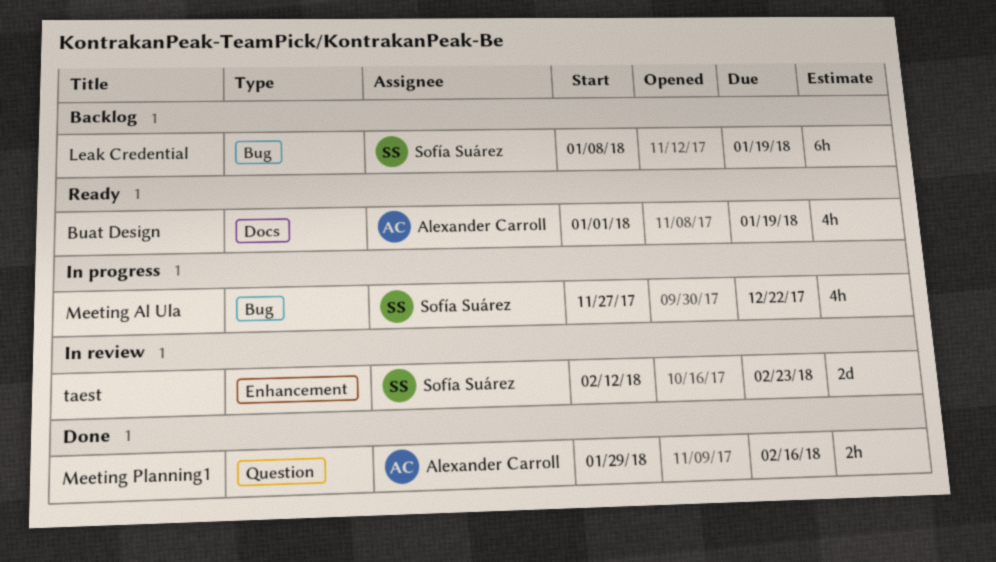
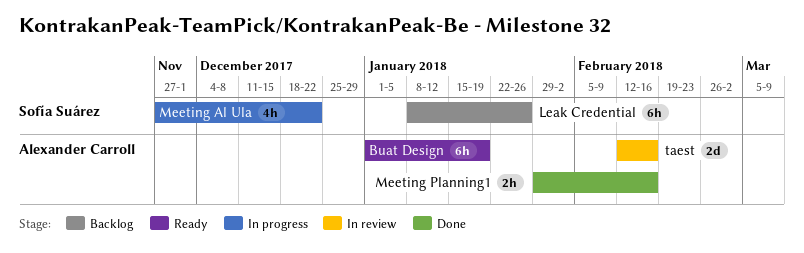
Buat Design, estimate: 4h -> 6h
Leak Credential, due: Jan 19 -> Jan 26
taest, owner: Sofía Suárez -> Alexander Carroll
taest, due: Feb 23 -> Feb 16

